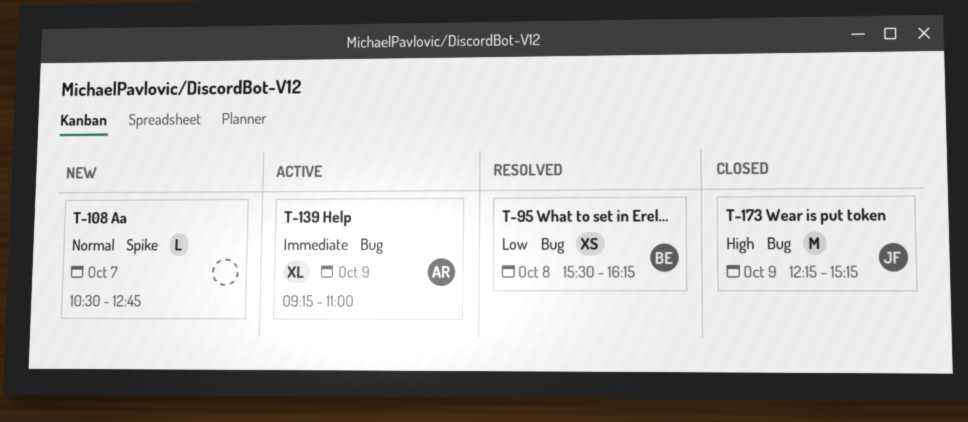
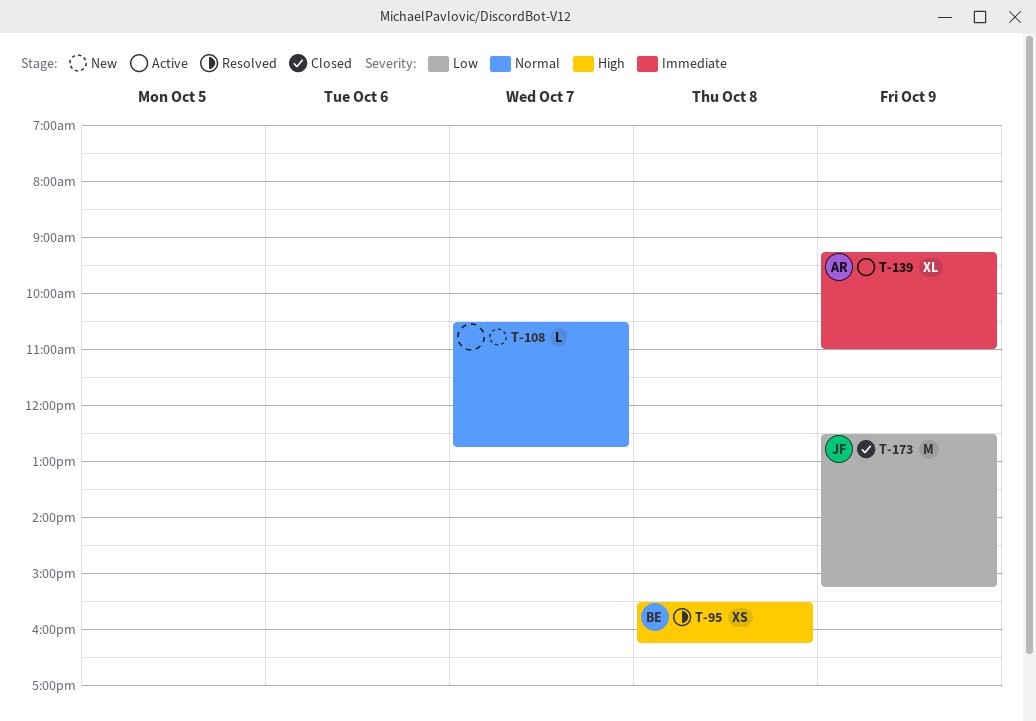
T-95, priority: Low -> High
T-173, priority: High -> Low
T-173, begins: 12:15 -> 12:30

